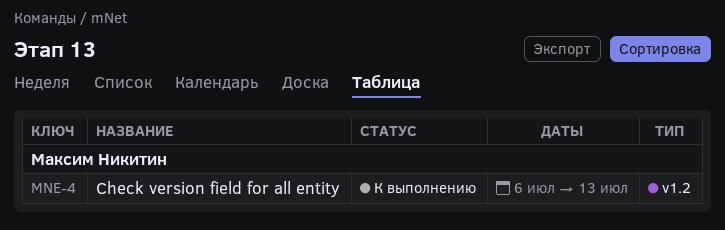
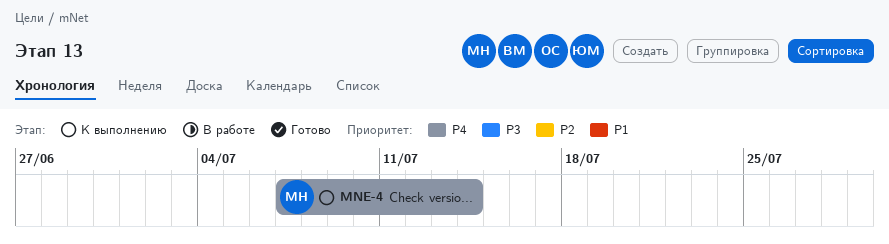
MNE-4, start: Jul 6 -> Jul 7
MNE-4, due: Jul 13 -> Jul 14

